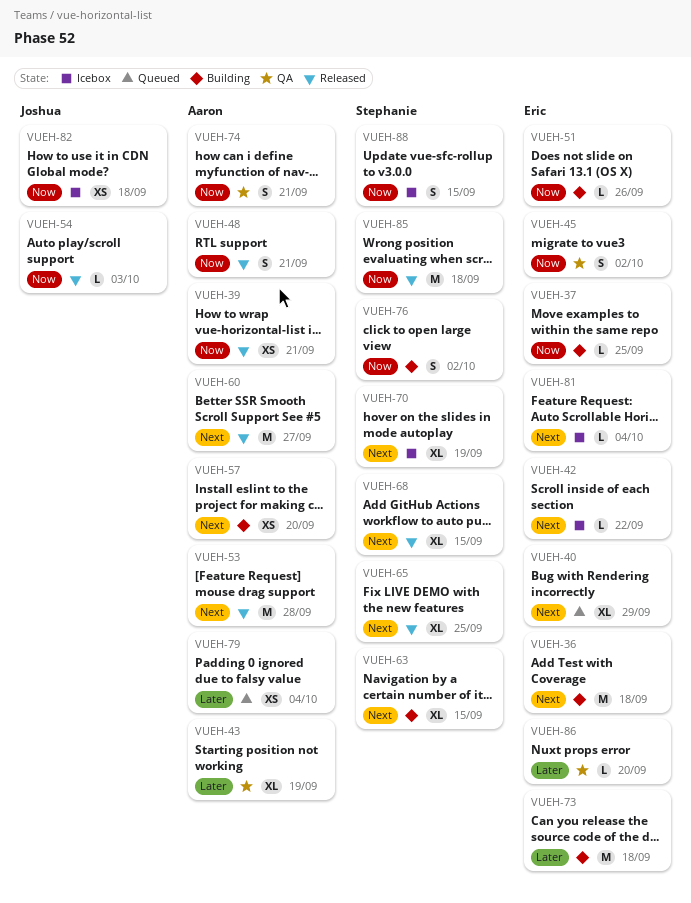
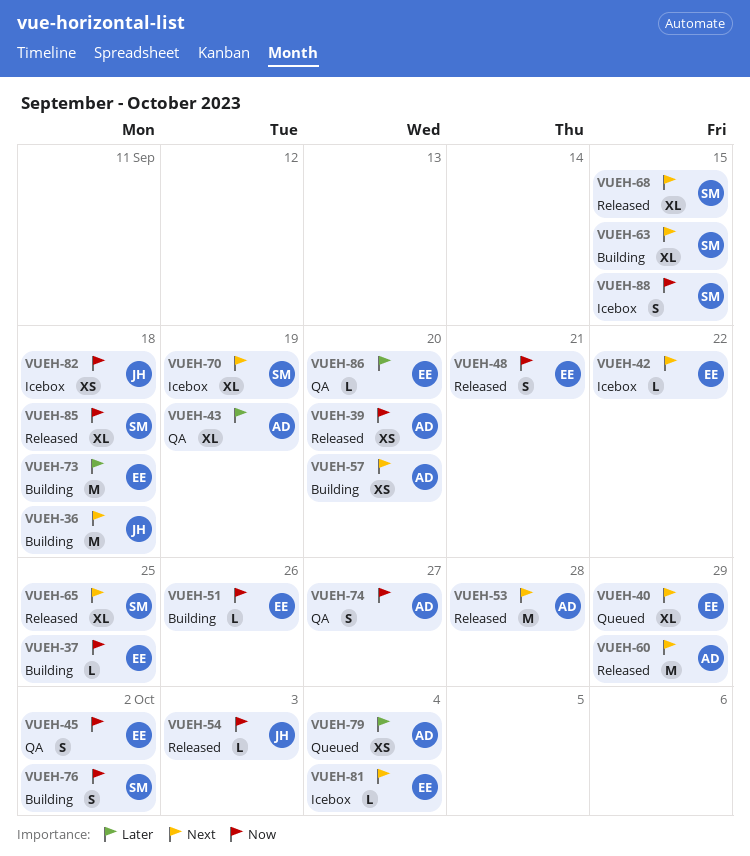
VUEH-36, owner: Eric -> Joshua
VUEH-39, due: Sep 21 -> Sep 20
VUEH-48, owner: Aaron -> Eric
VUEH-60, due: Sep 27 -> Sep 29
VUEH-74, due: Sep 21 -> Sep 27
VUEH-85, estimate: M -> XL

